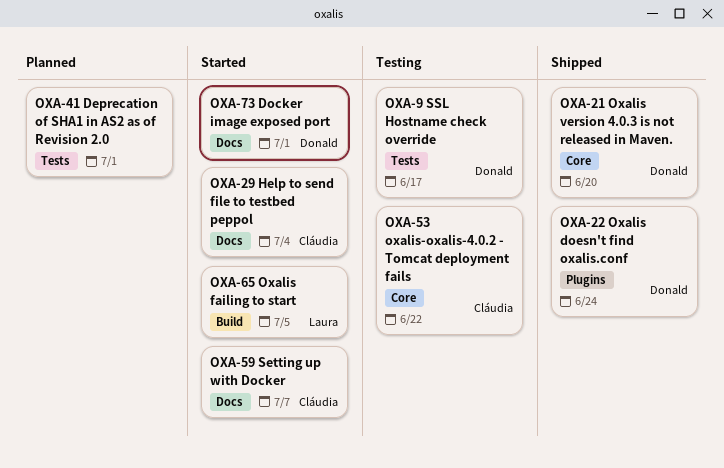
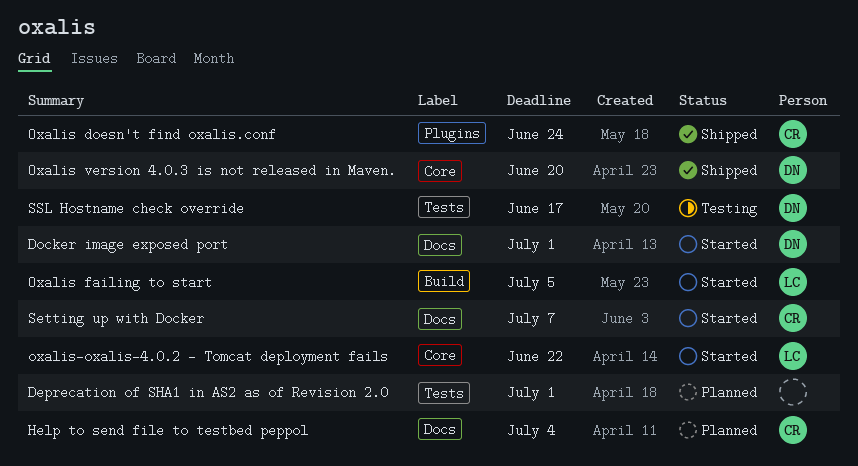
Help to send file to testbed peppol, status: Started -> Planned
Oxalis doesn't find oxalis.conf, owner: Donald -> Cláudia
oxalis-oxalis-4.0.2 - Tomcat deployment fails, status: Testing -> Started
oxalis-oxalis-4.0.2 - Tomcat deployment fails, owner: Cláudia -> Laura

